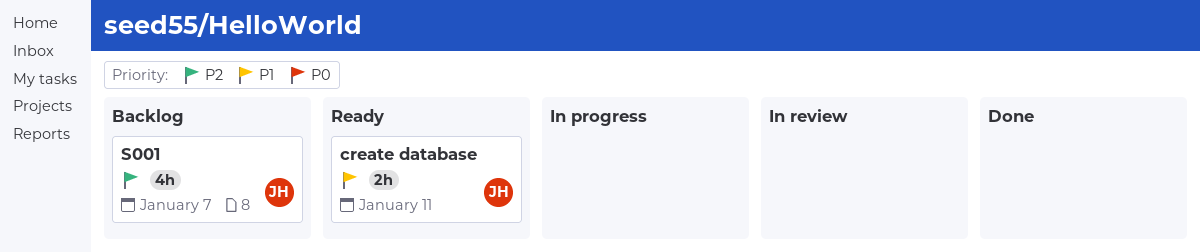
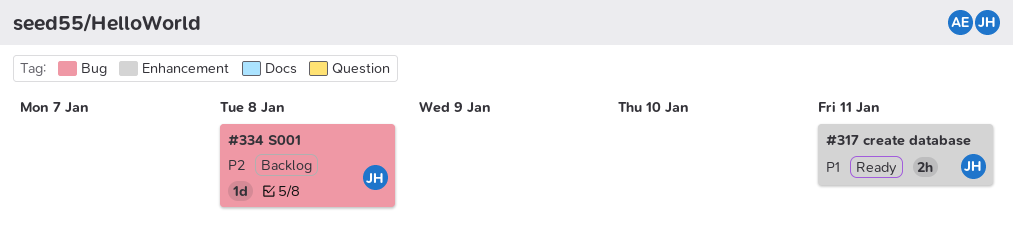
S001, estimate: 4h -> 1d
S001, due: Jan 7 -> Jan 8

